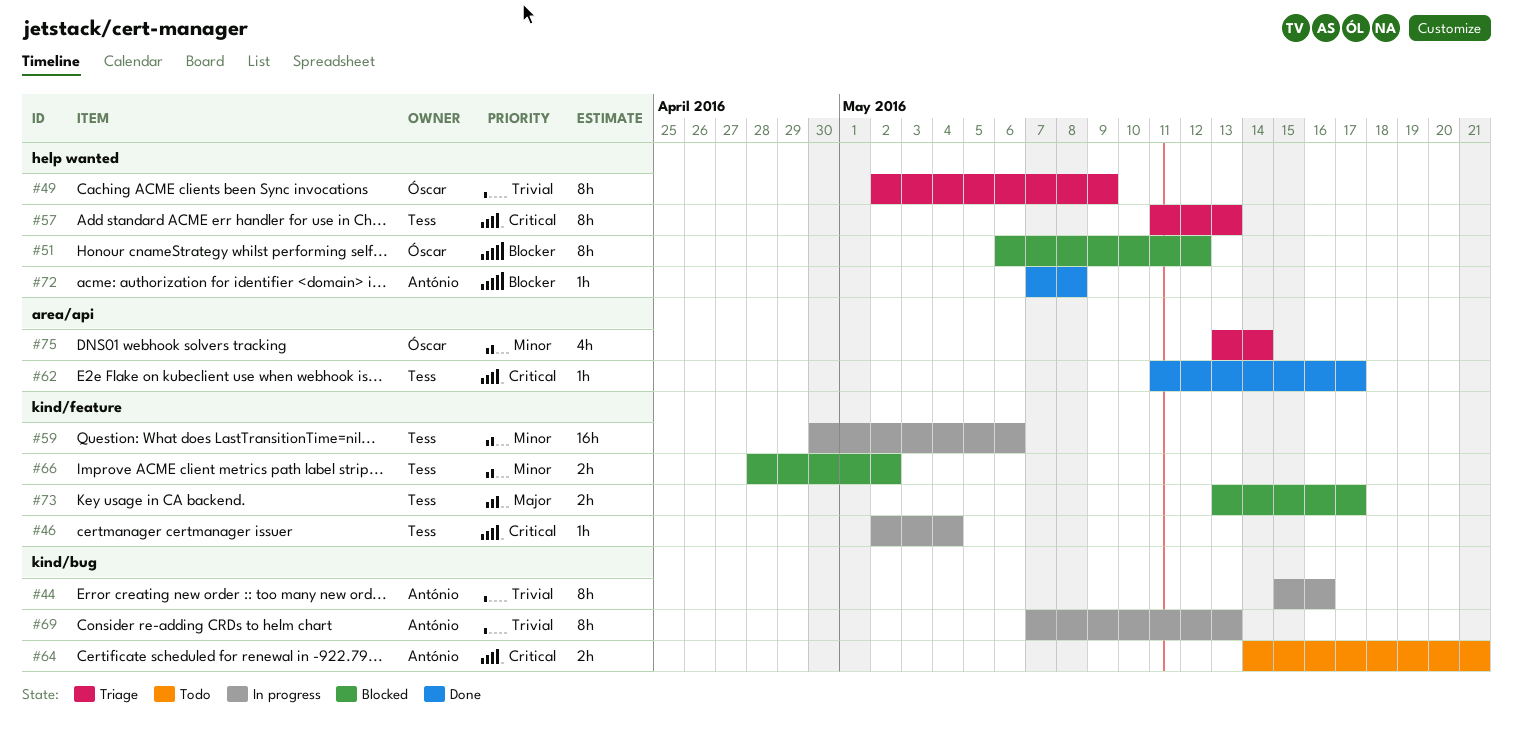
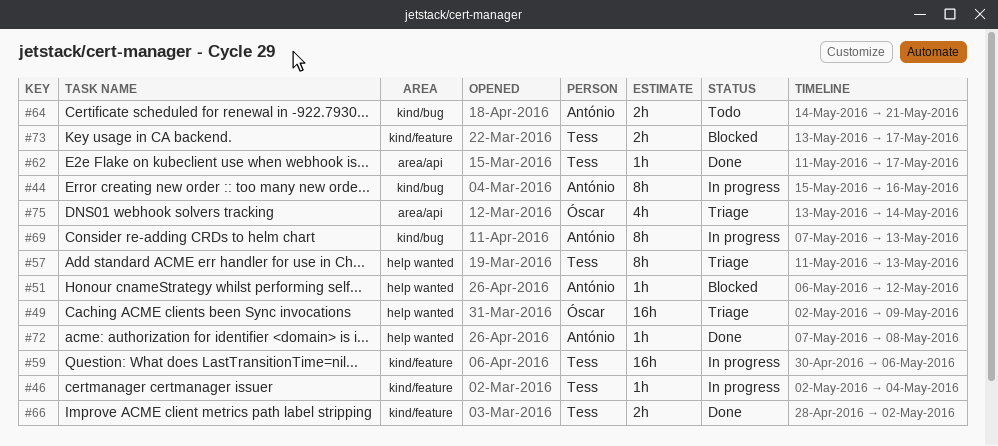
#49, estimate: 8h -> 16h
#51, owner: Óscar -> António
#51, estimate: 8h -> 1h
#66, status: Blocked -> Done

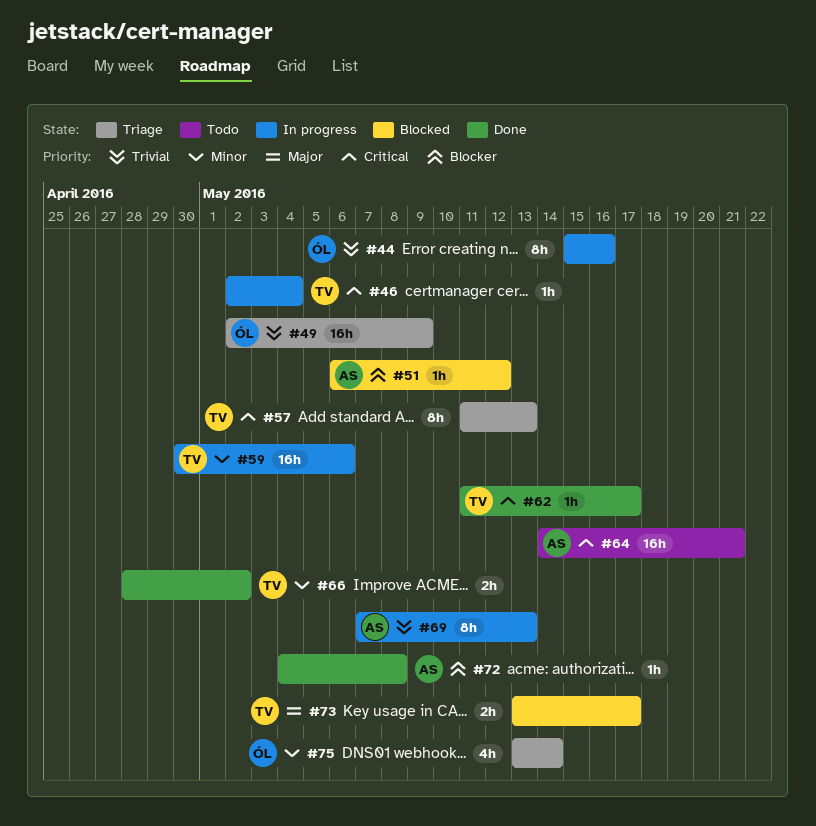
#44, owner: António -> Óscar
#64, estimate: 2h -> 16h
#72, start: May 7 -> May 4

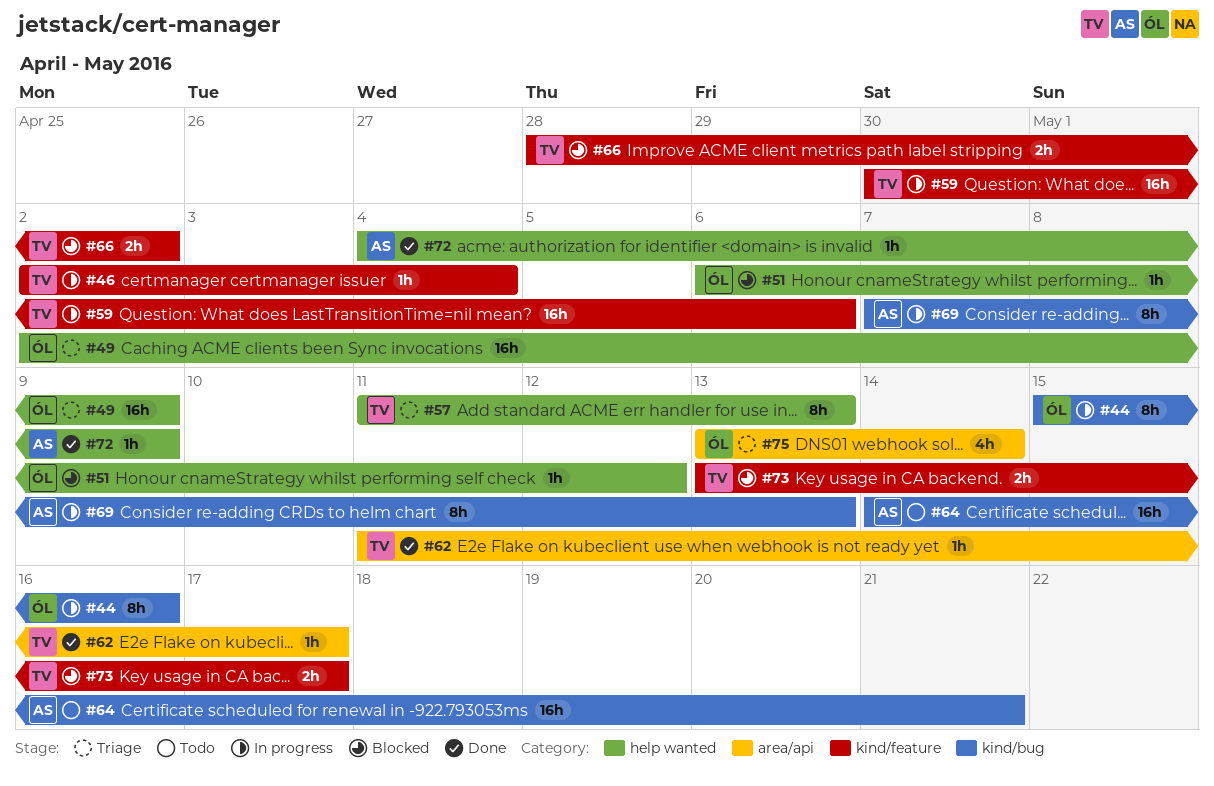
#51, owner: AS -> ÓL
#66, status: Done -> Blocked
#72, due: May 8 -> May 9

